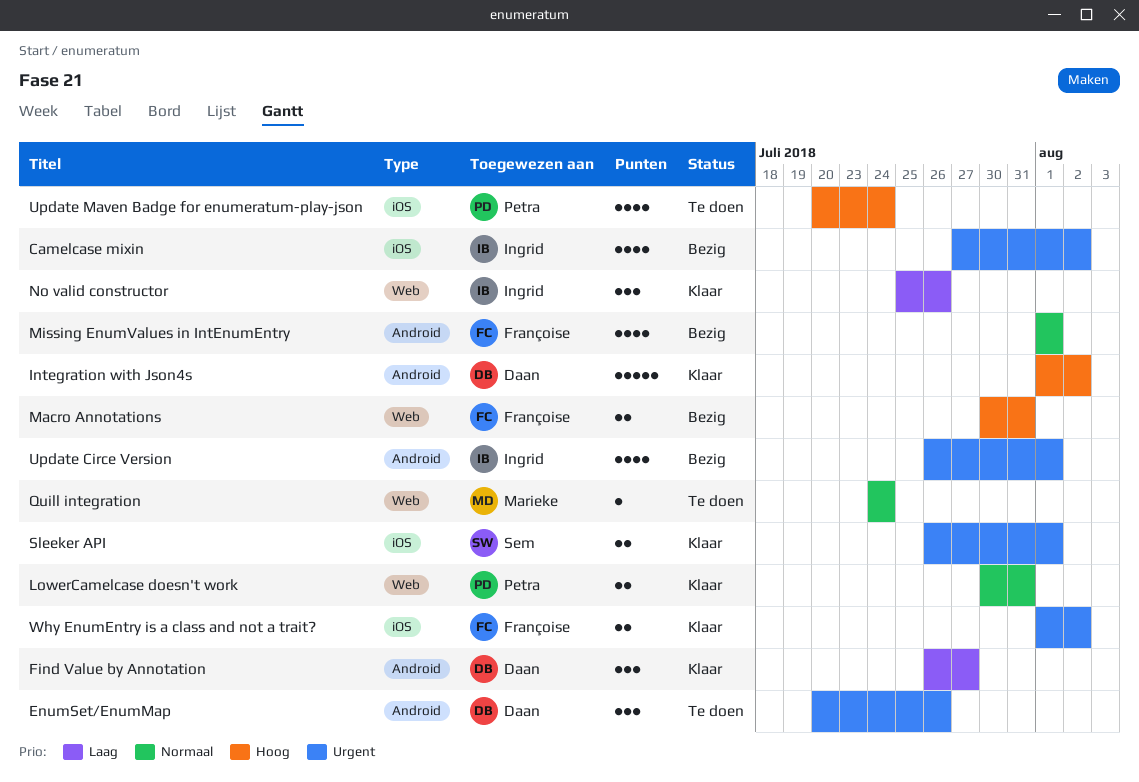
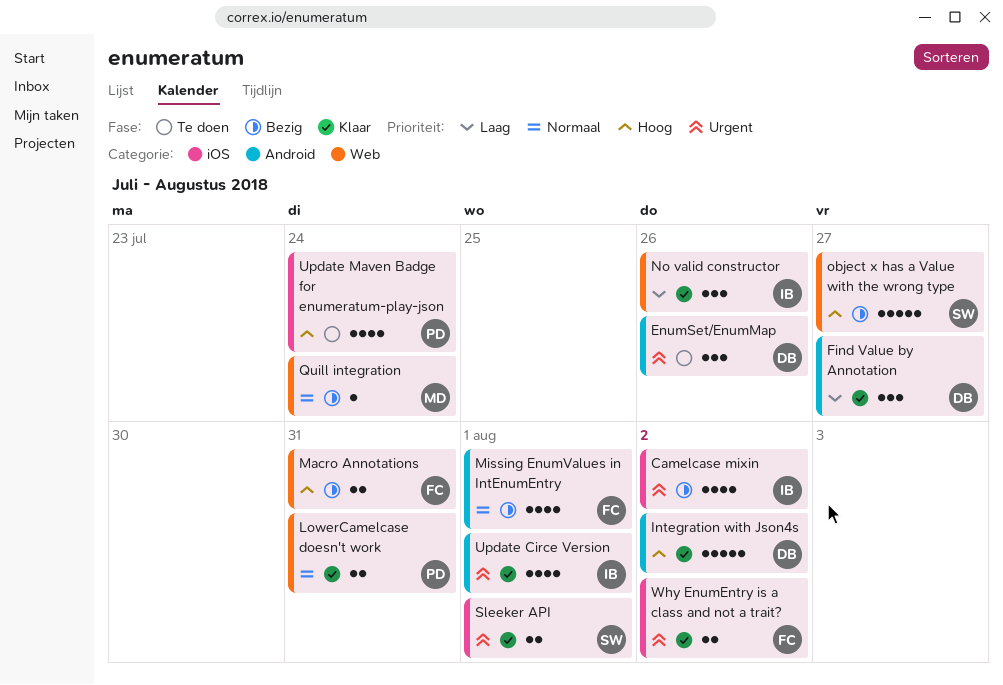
object x has a Value with the wrong type: none -> present
Quill integration, status: Te doen -> Bezig
Update Circe Version, status: Bezig -> Klaar

